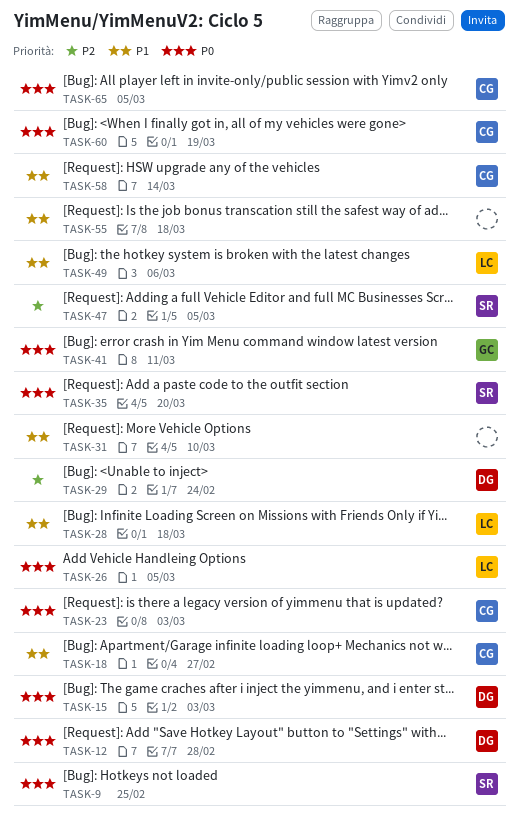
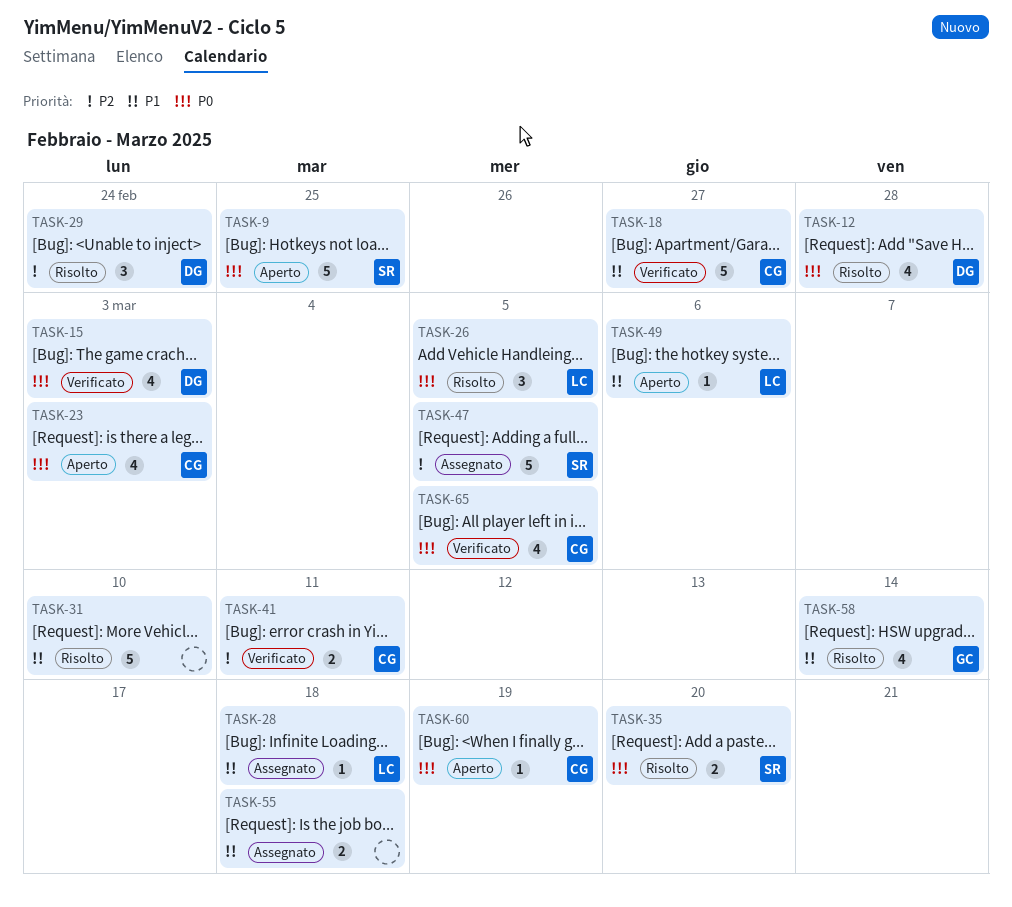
TASK-41, owner: GC -> CG
TASK-41, priority: P0 -> P2
TASK-58, owner: CG -> GC

